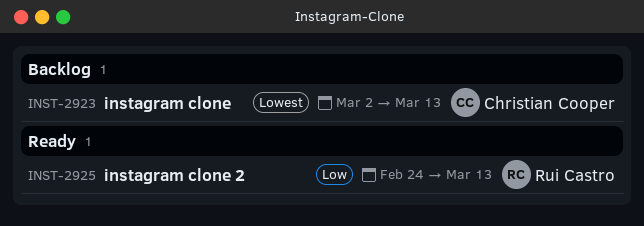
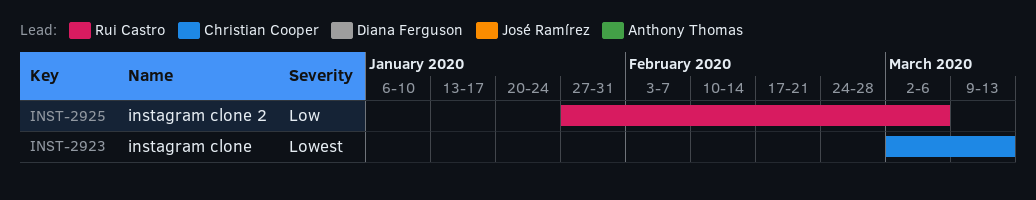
INST-2925, start: Feb 24 -> Jan 27
INST-2925, due: Mar 13 -> Mar 6

